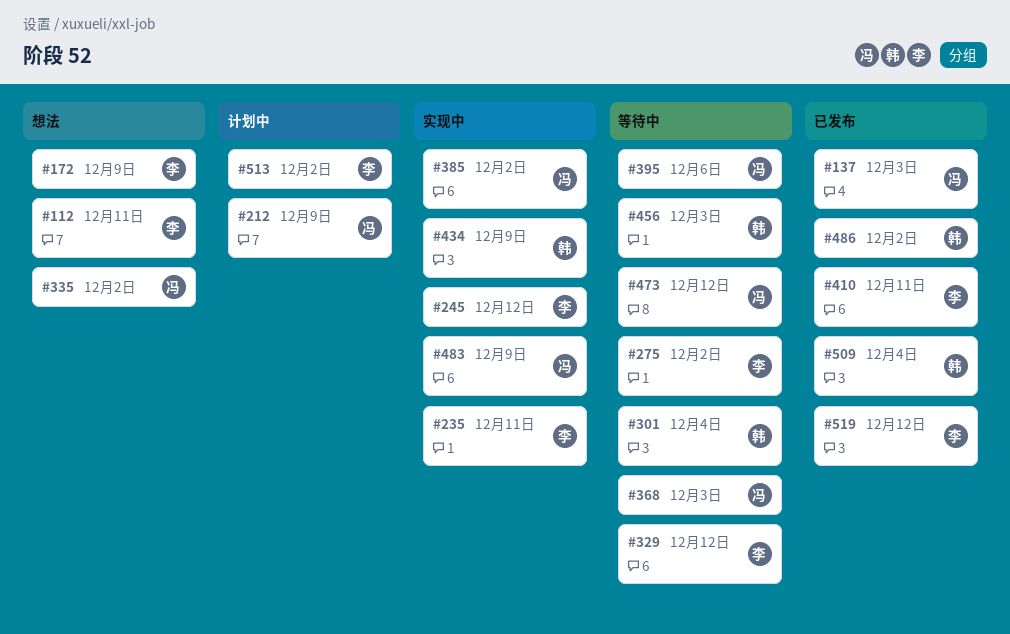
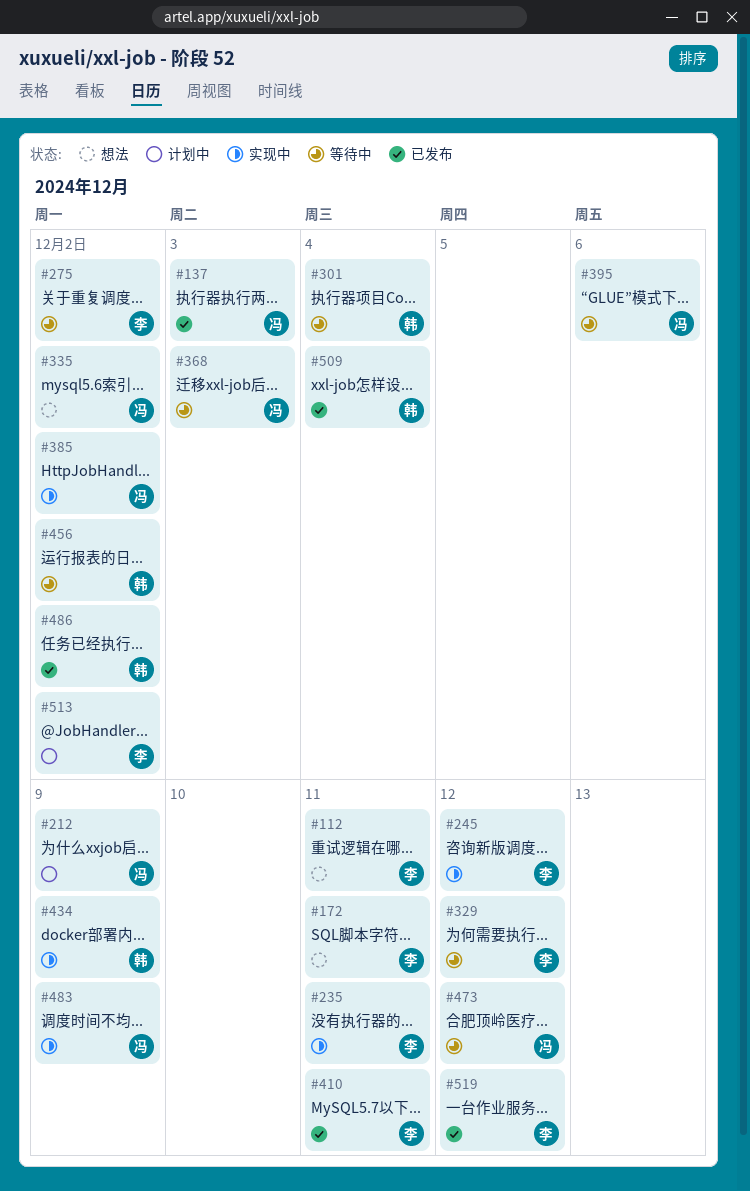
#172, due: Dec 9 -> Dec 11
#456, due: Dec 3 -> Dec 2

